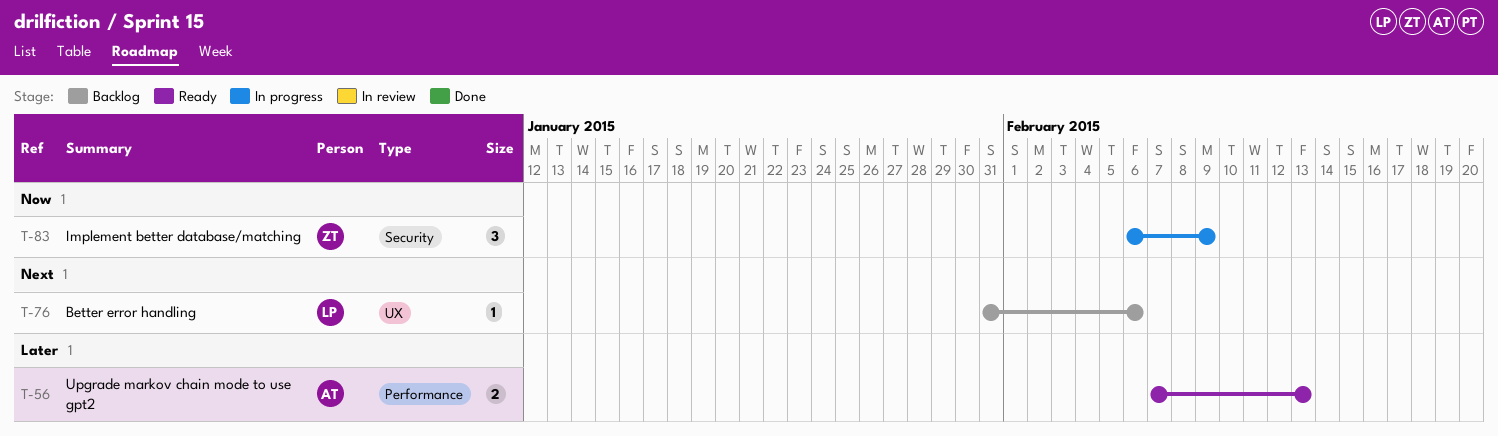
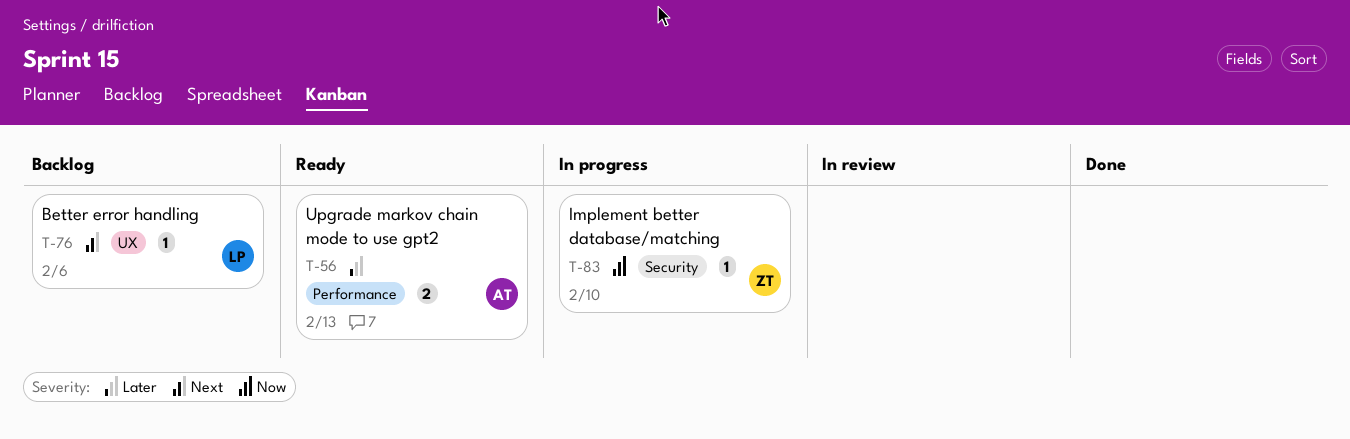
T-83, estimate: 3 -> 1
T-83, due: Feb 9 -> Feb 10

